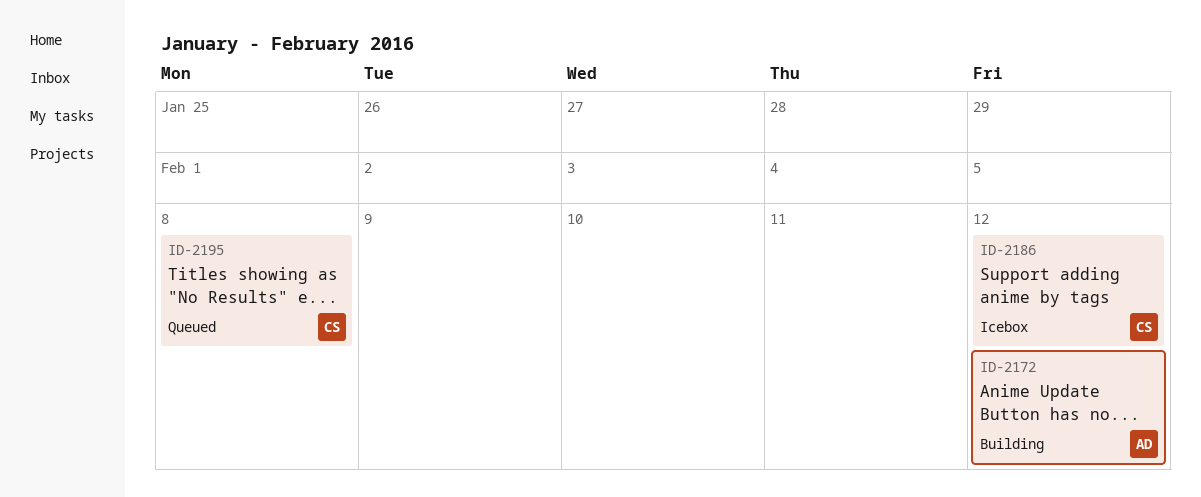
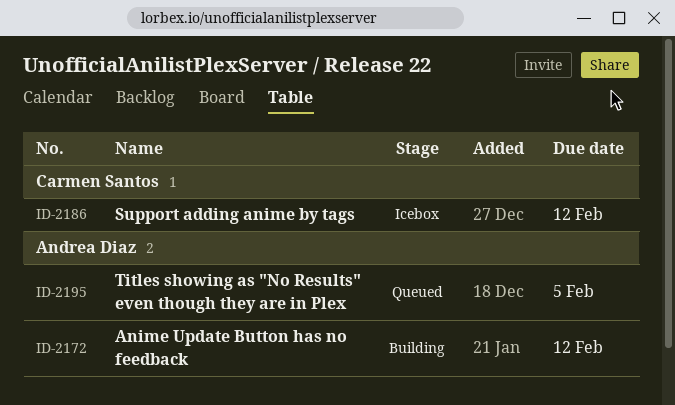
ID-2195, owner: Carmen Santos -> Andrea Diaz
ID-2195, due: Feb 8 -> Feb 5

